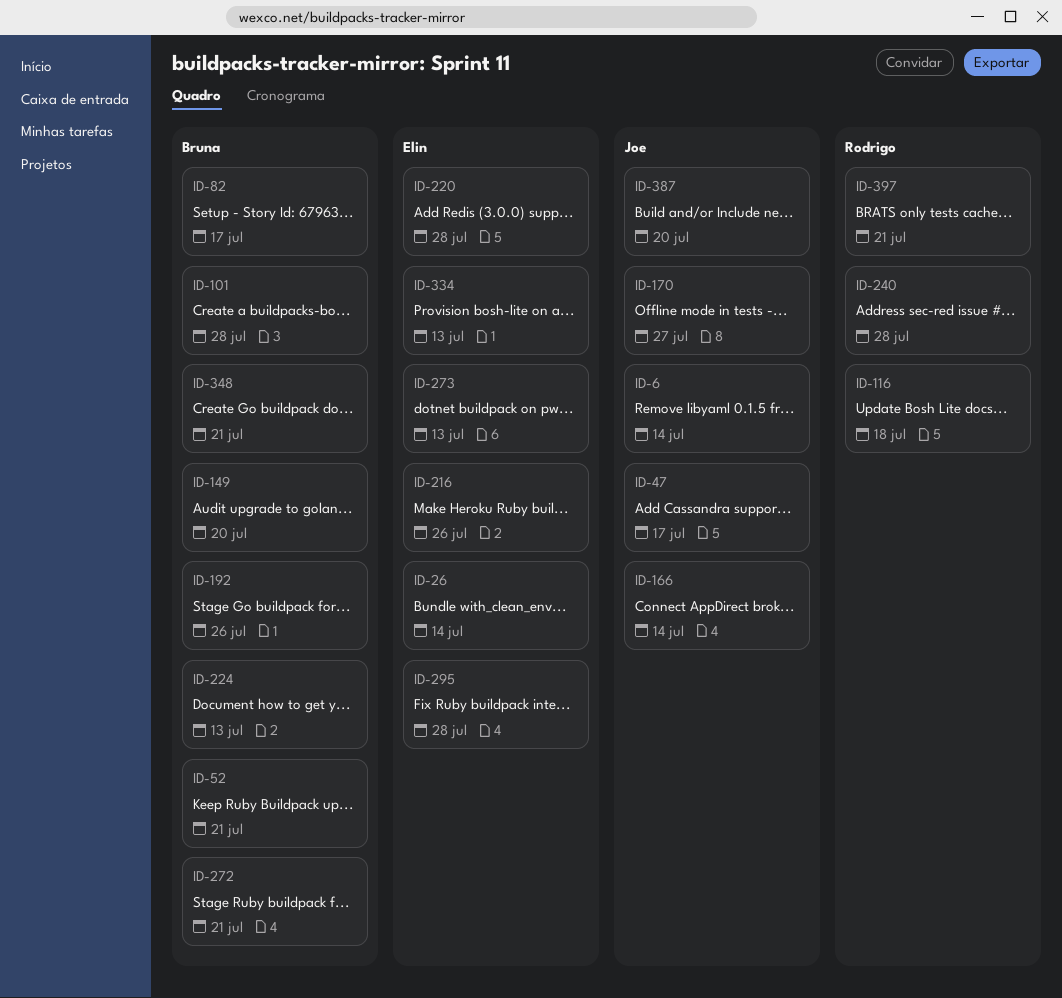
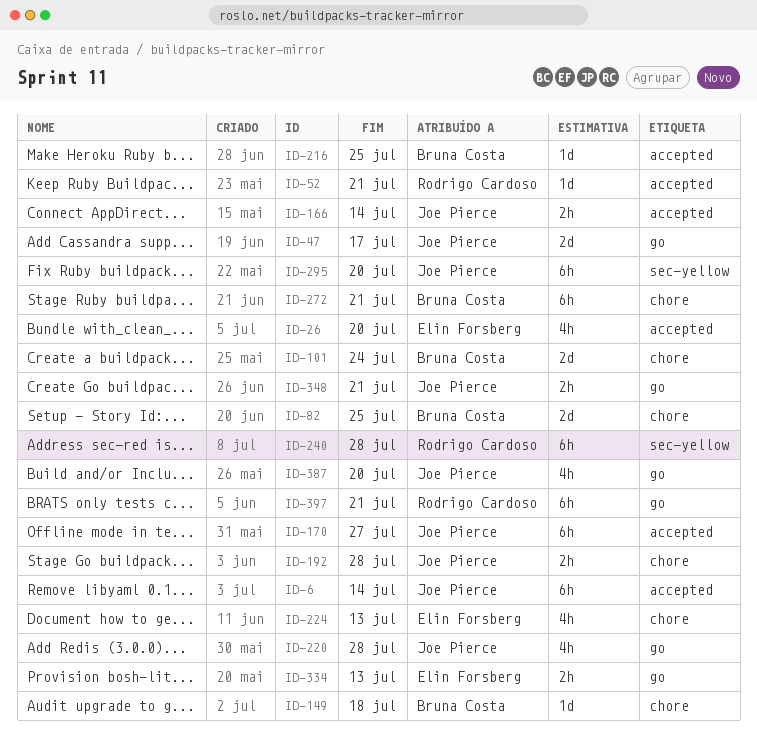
ID-26, due: Jul 14 -> Jul 20
ID-52, owner: Bruna Costa -> Rodrigo Cardoso
ID-82, due: Jul 17 -> Jul 25
ID-101, due: Jul 28 -> Jul 24
ID-116: present -> none
ID-149, due: Jul 20 -> Jul 18
ID-192, owner: Bruna Costa -> Joe Pierce
ID-192, due: Jul 26 -> Jul 28
ID-216, owner: Elin Forsberg -> Bruna Costa
ID-216, due: Jul 26 -> Jul 25
ID-220, owner: Elin Forsberg -> Joe Pierce
ID-224, owner: Bruna Costa -> Elin Forsberg
ID-273: present -> none
ID-295, owner: Elin Forsberg -> Joe Pierce
ID-295, due: Jul 28 -> Jul 20
ID-348, owner: Bruna Costa -> Joe Pierce

